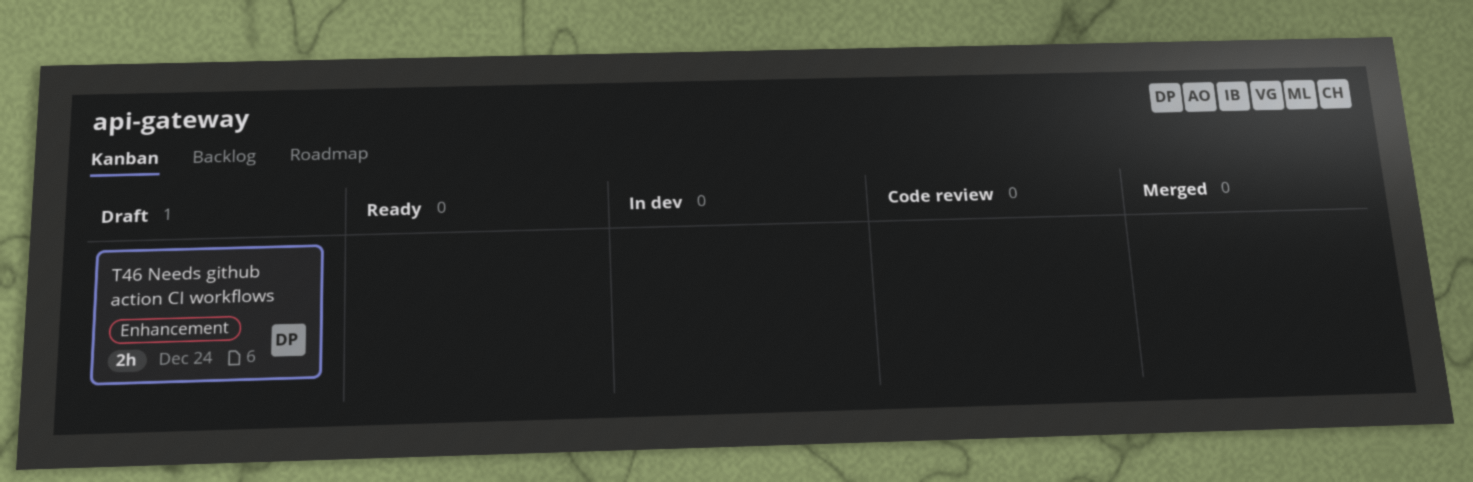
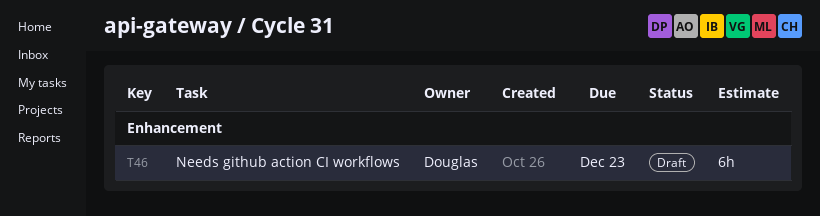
T46, estimate: 2h -> 6h
T46, due: Dec 24 -> Dec 23

